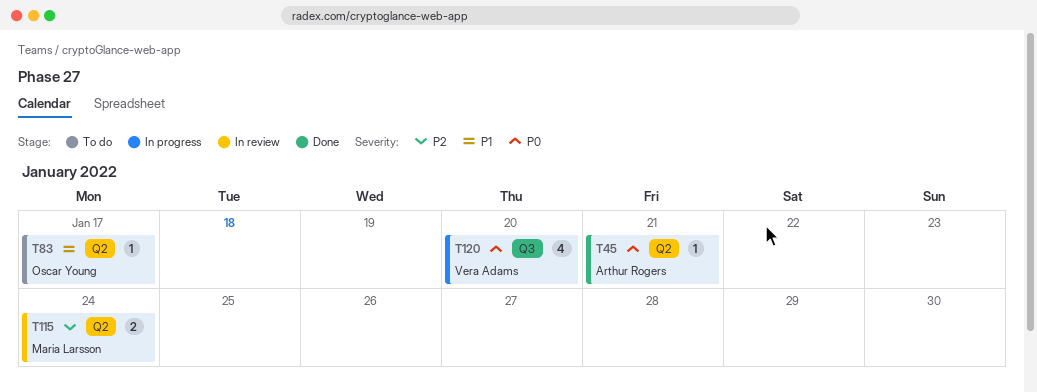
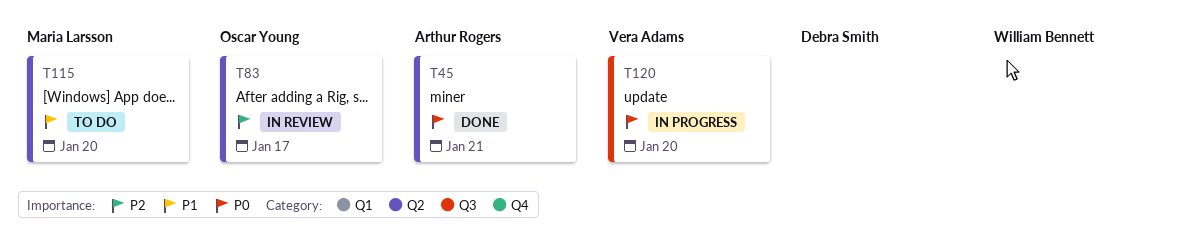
T83, status: To do -> In review
T83, priority: P1 -> P2
T115, status: In review -> To do
T115, priority: P2 -> P1
T115, due: Jan 24 -> Jan 20

